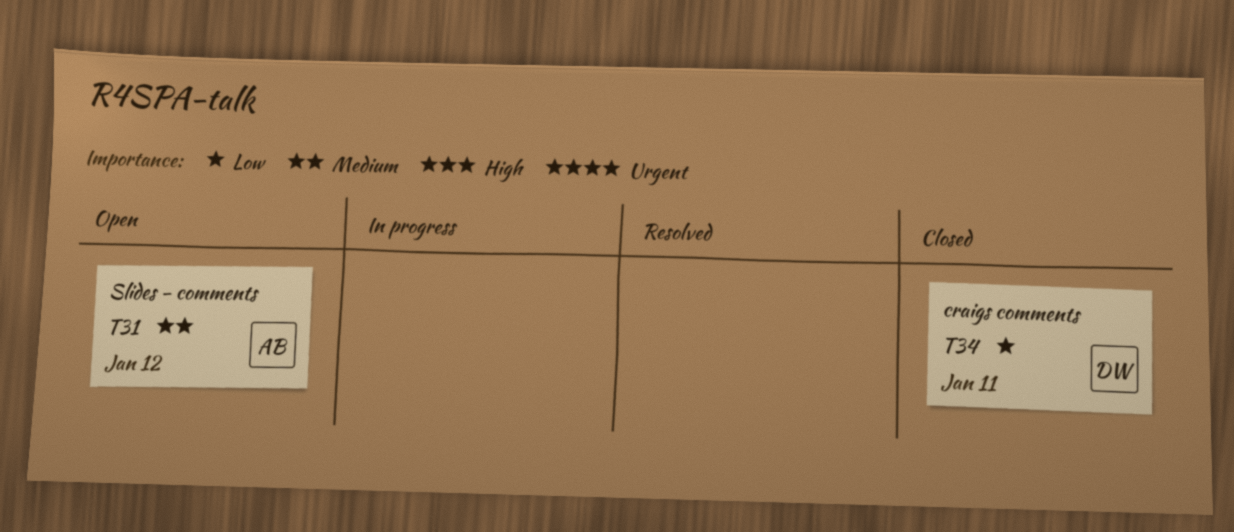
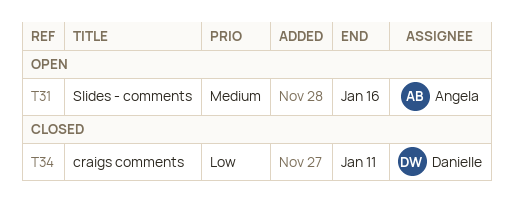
T31, due: Jan 12 -> Jan 16

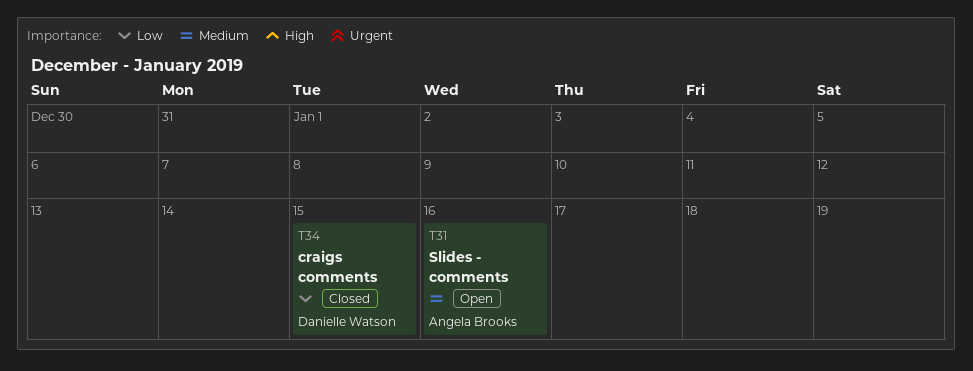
T34, due: Jan 11 -> Jan 15

